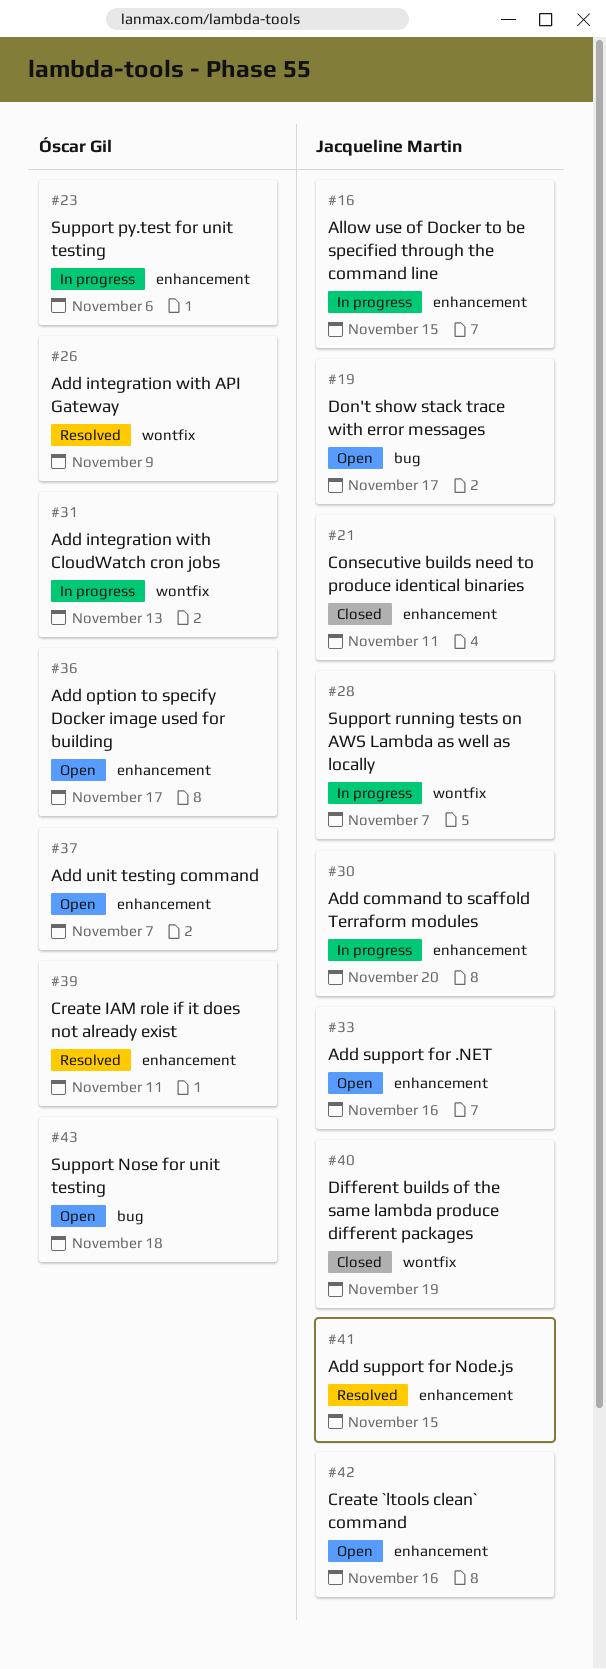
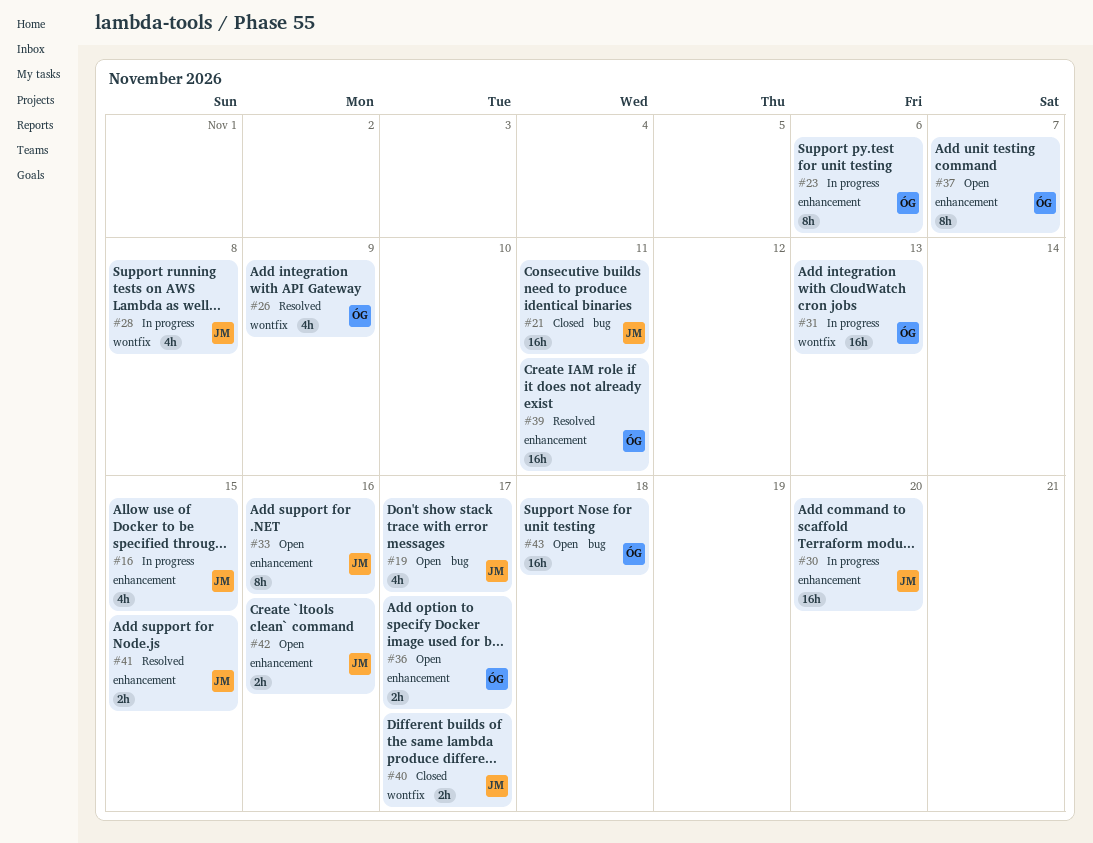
#21, label: enhancement -> bug
#28, due: Nov 7 -> Nov 8
#40, due: Nov 19 -> Nov 17

